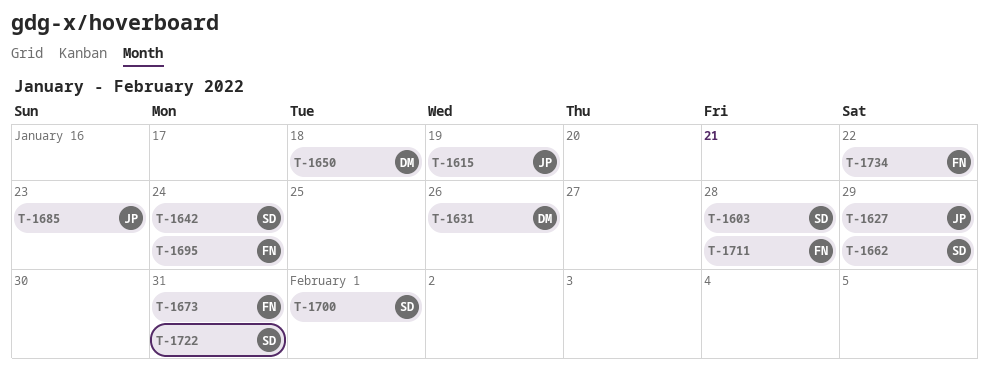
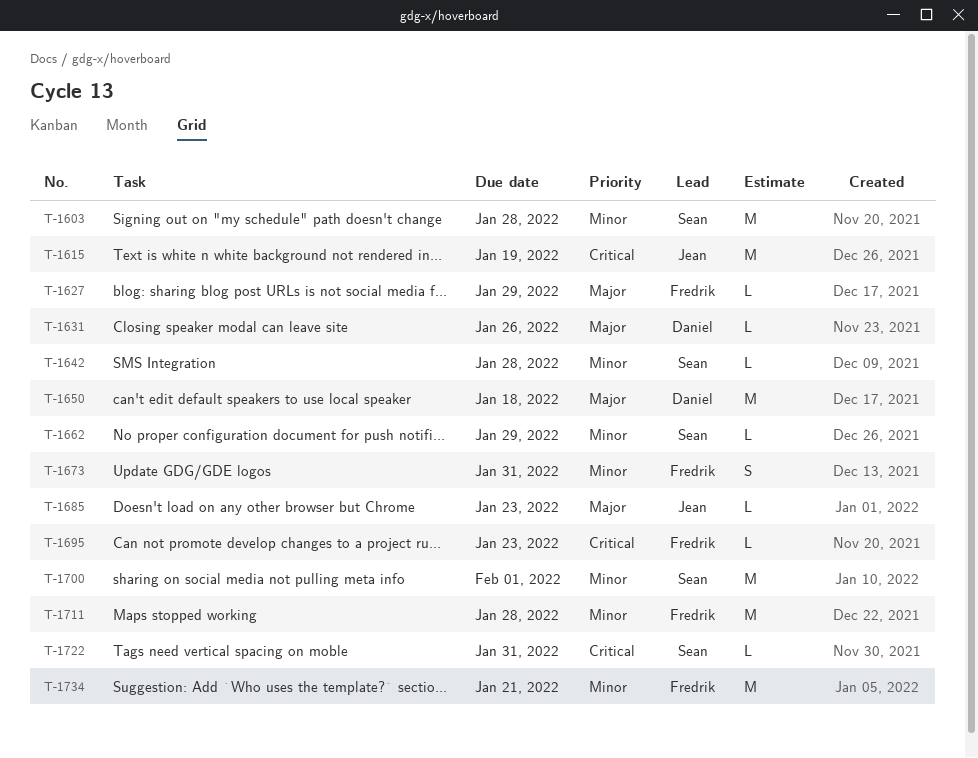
T-1627, owner: Jean -> Fredrik
T-1642, due: Jan 24 -> Jan 28
T-1695, due: Jan 24 -> Jan 23
T-1734, due: Jan 22 -> Jan 21

